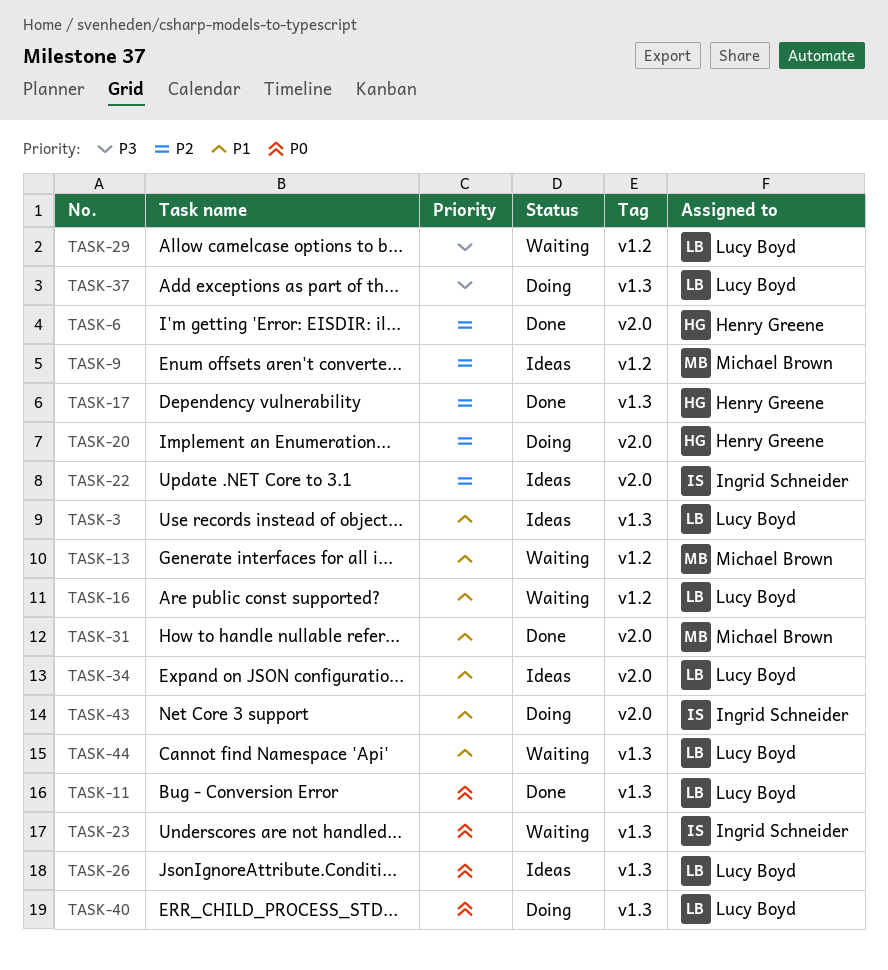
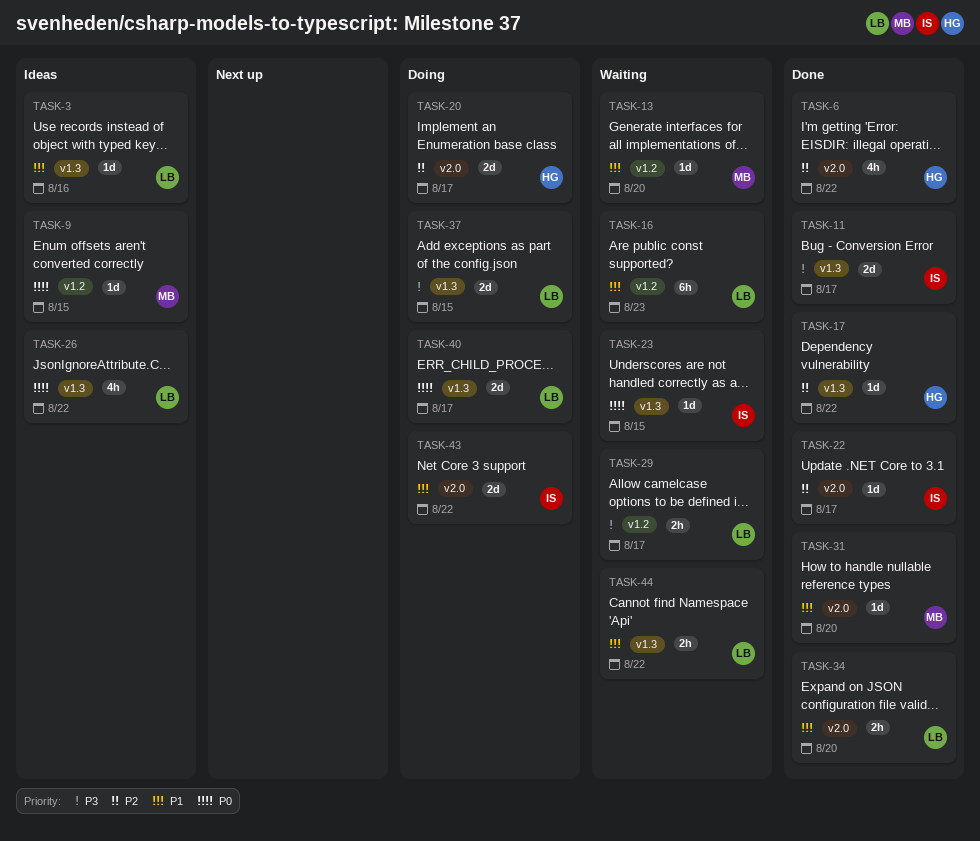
TASK-9, priority: P2 -> P0
TASK-11, owner: Lucy Boyd -> Ingrid Schneider
TASK-11, priority: P0 -> P3
TASK-22, status: Ideas -> Done
TASK-34, status: Ideas -> Done

